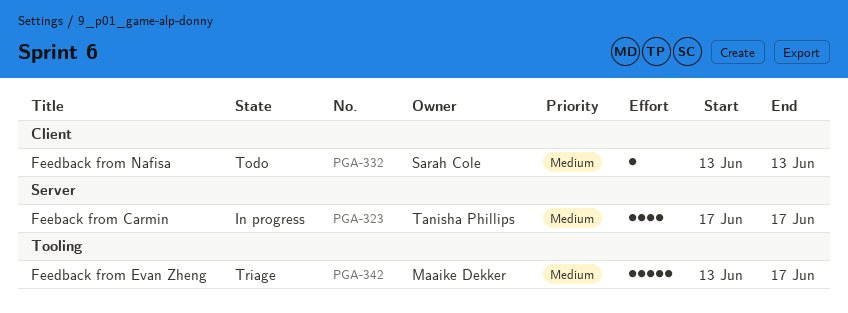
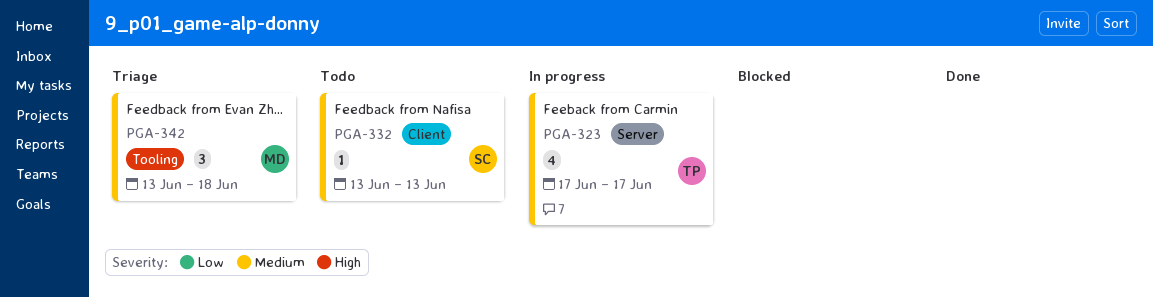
PGA-342, estimate: 5 -> 3
PGA-342, due: Jun 17 -> Jun 18

